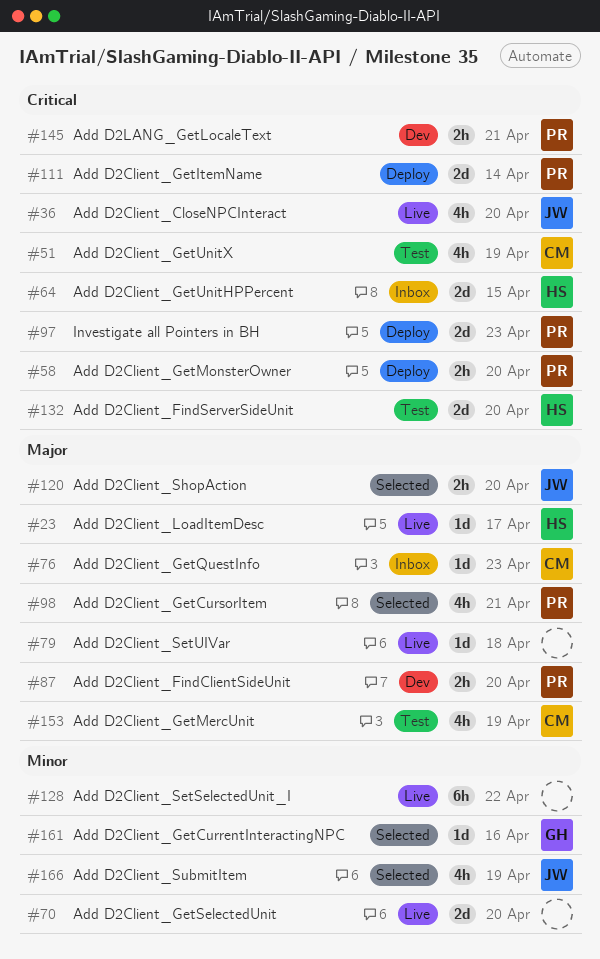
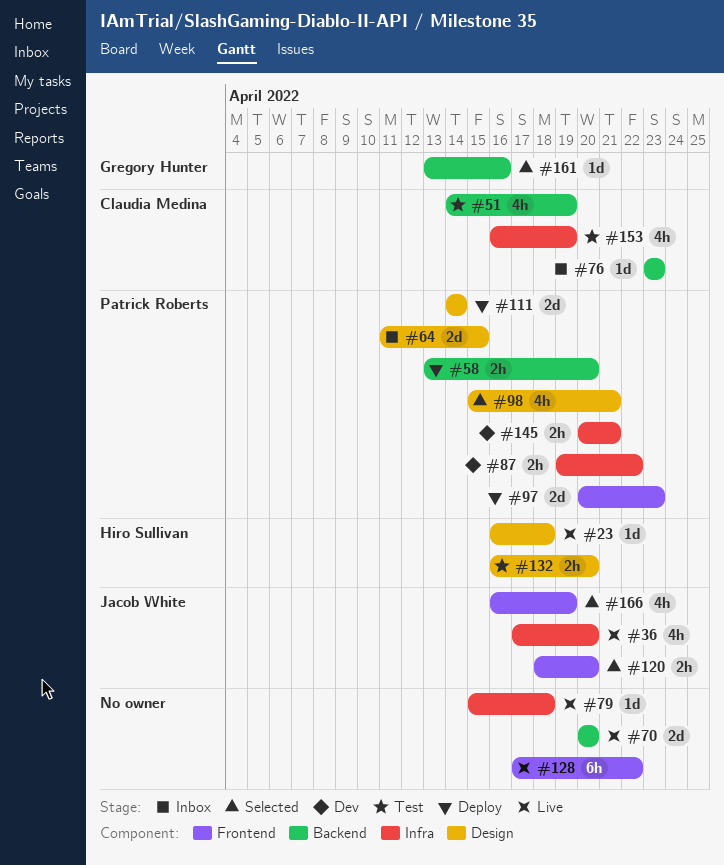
#23, due: Apr 17 -> Apr 18
#64, owner: Hiro Sullivan -> Patrick Roberts
#87, due: Apr 20 -> Apr 22
#132, estimate: 2d -> 2h

